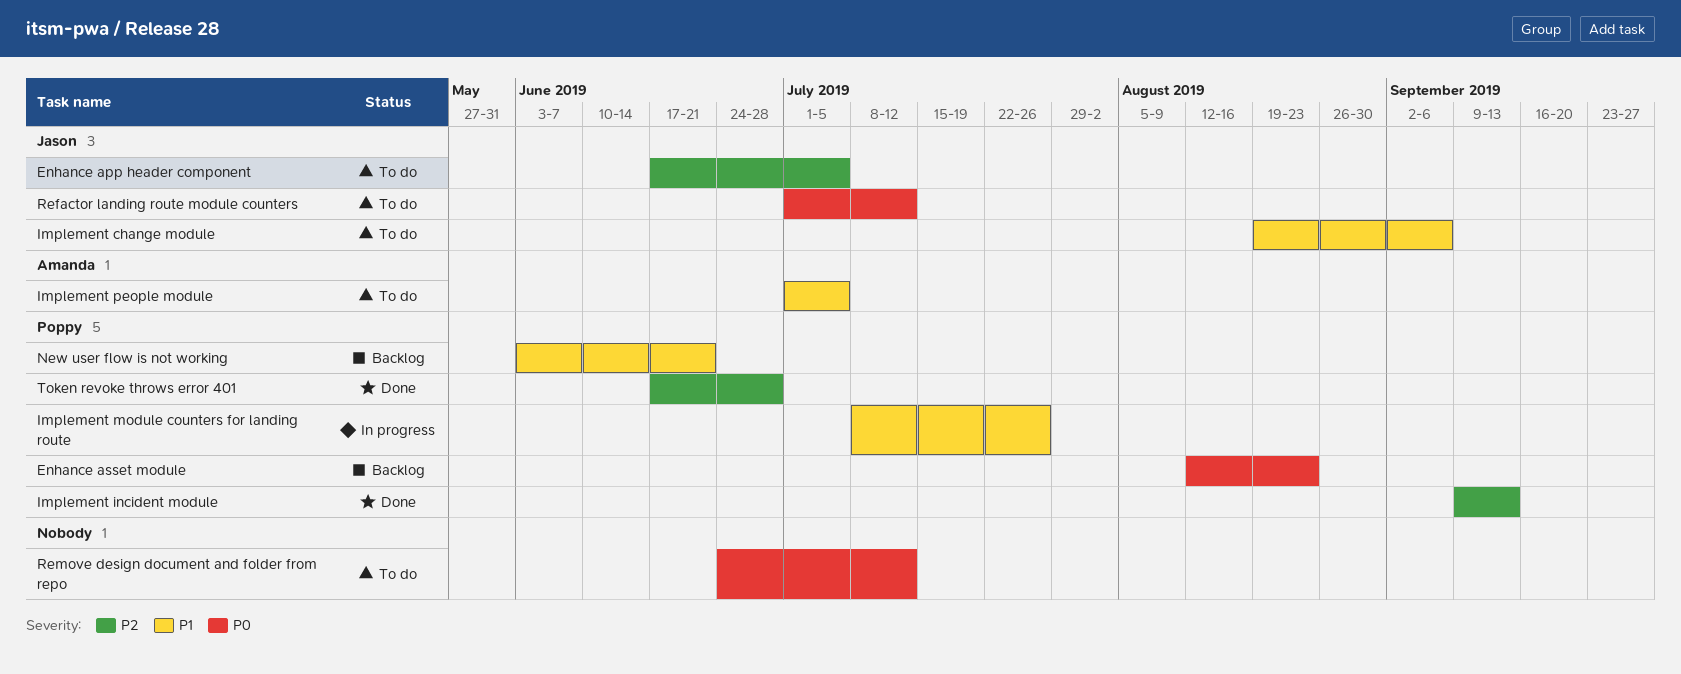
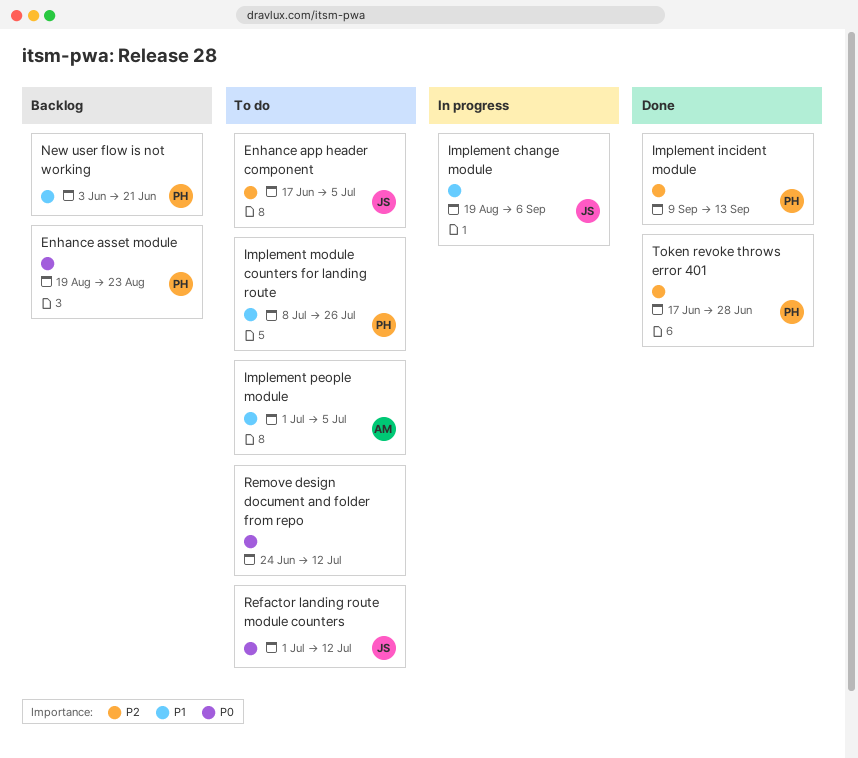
Enhance asset module, start: Aug 12 -> Aug 19
Implement change module, status: To do -> In progress
Implement module counters for landing route, status: In progress -> To do

